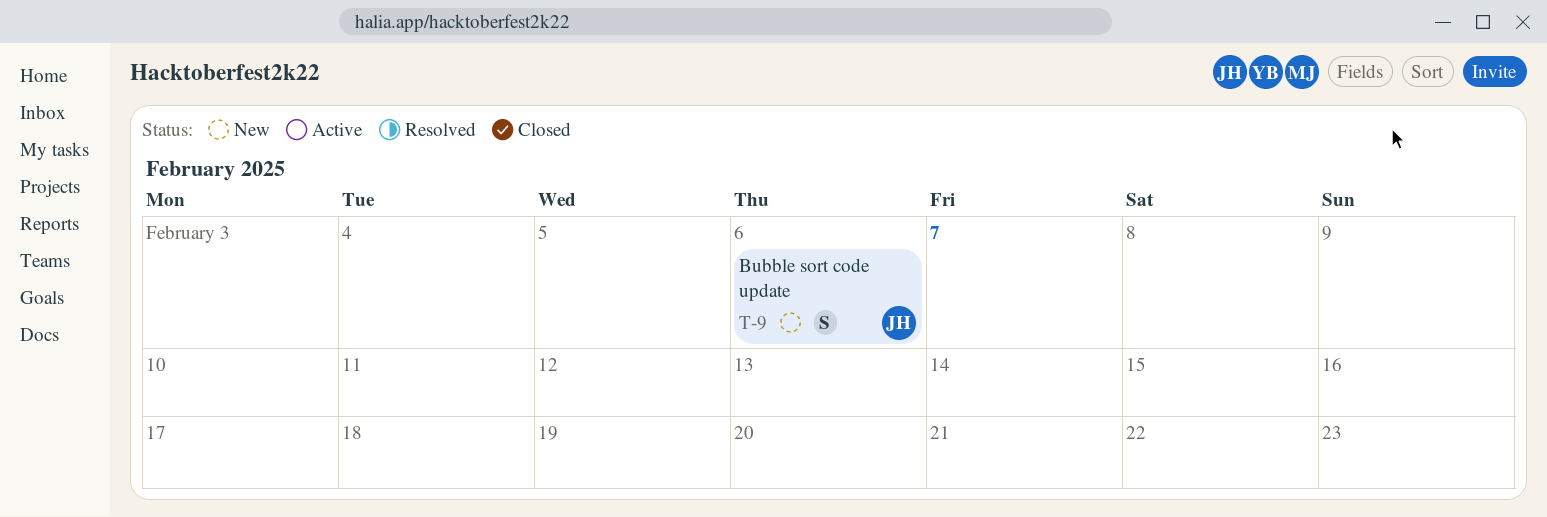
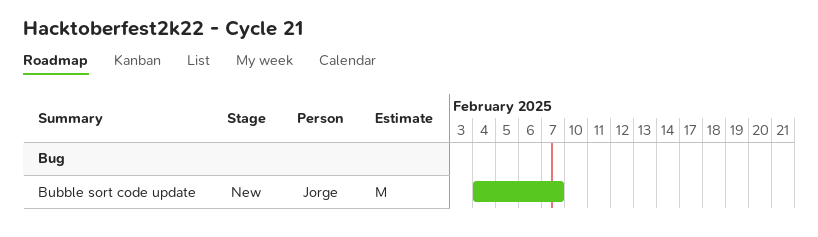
Bubble sort code update, estimate: S -> M
Bubble sort code update, due: Feb 6 -> Feb 7

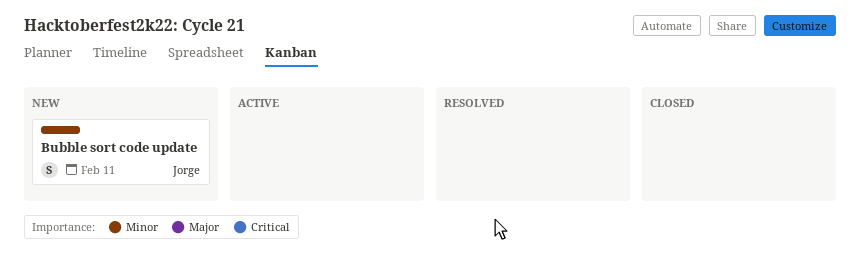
Bubble sort code update, estimate: M -> S
Bubble sort code update, due: Feb 7 -> Feb 11

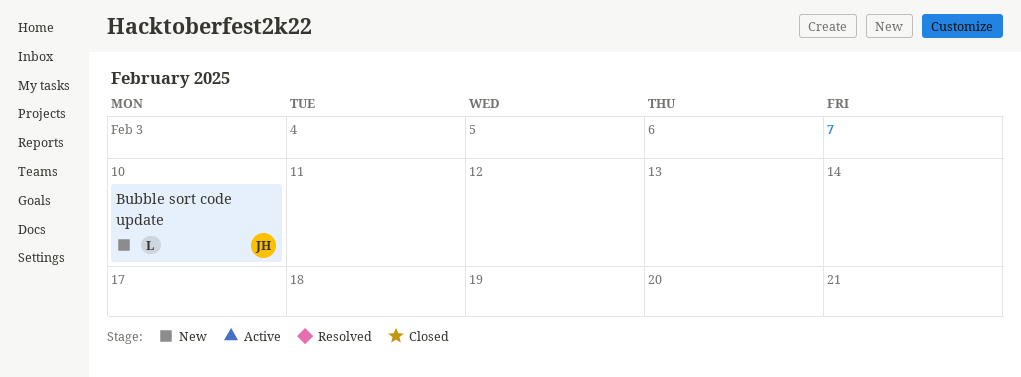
Bubble sort code update, estimate: S -> L
Bubble sort code update, due: Feb 11 -> Feb 10

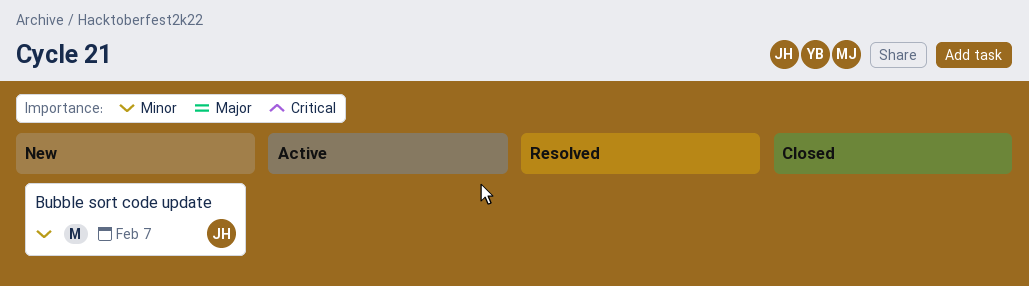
Bubble sort code update, estimate: L -> M
Bubble sort code update, due: Feb 10 -> Feb 7

